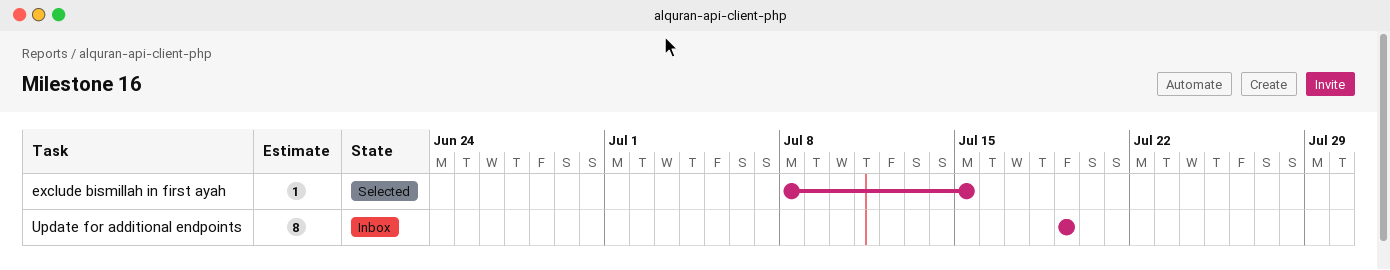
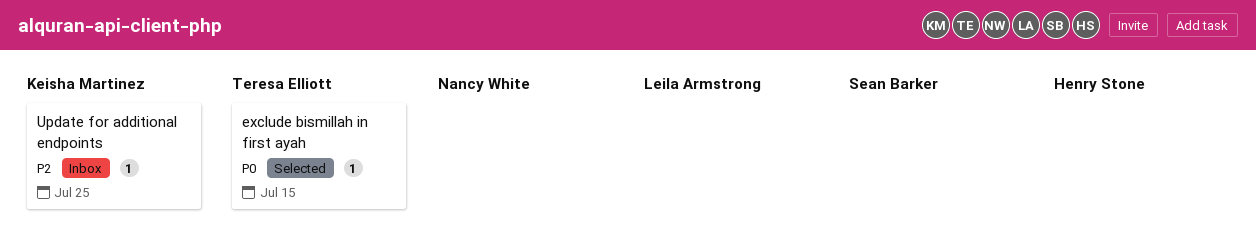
Update for additional endpoints, estimate: 8 -> 1
Update for additional endpoints, due: Jul 19 -> Jul 25

